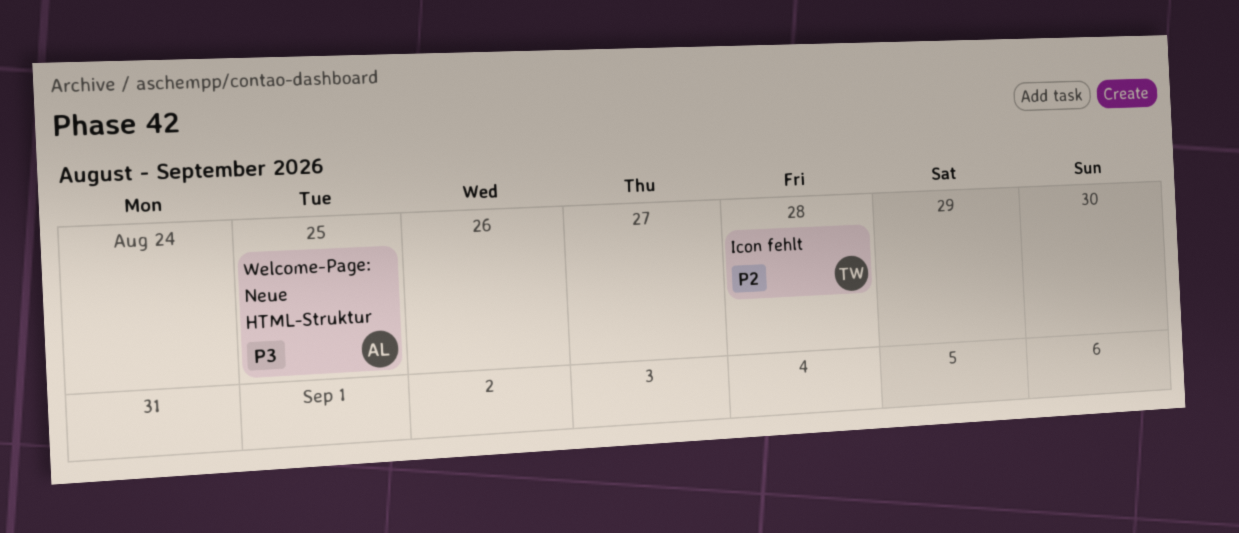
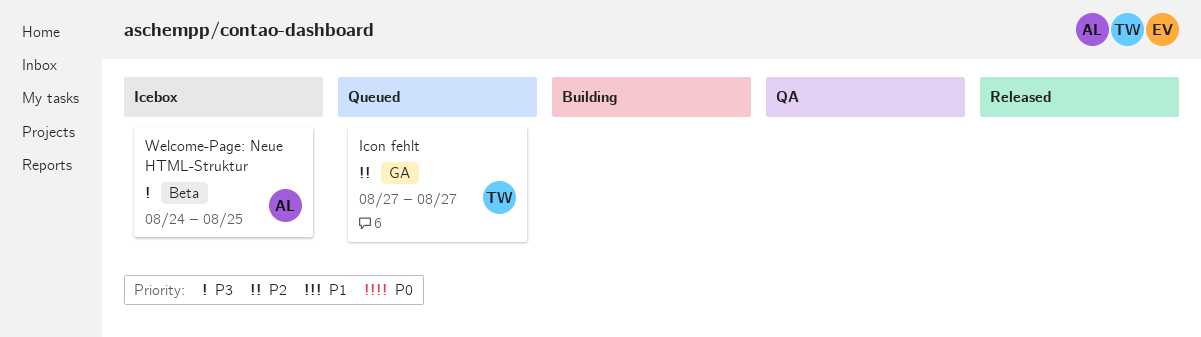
Icon fehlt, due: Aug 28 -> Aug 27

